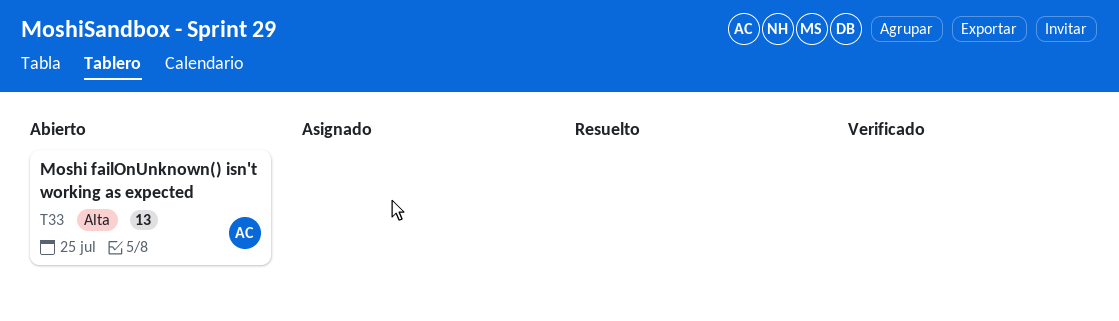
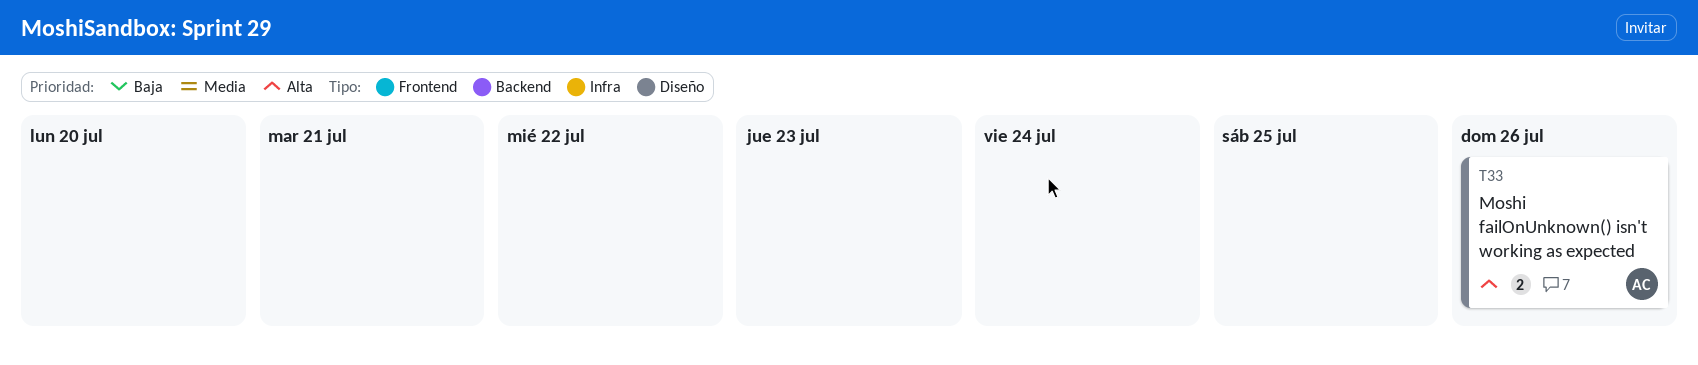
T33, estimate: 13 -> 2
T33, due: Jul 25 -> Jul 26

